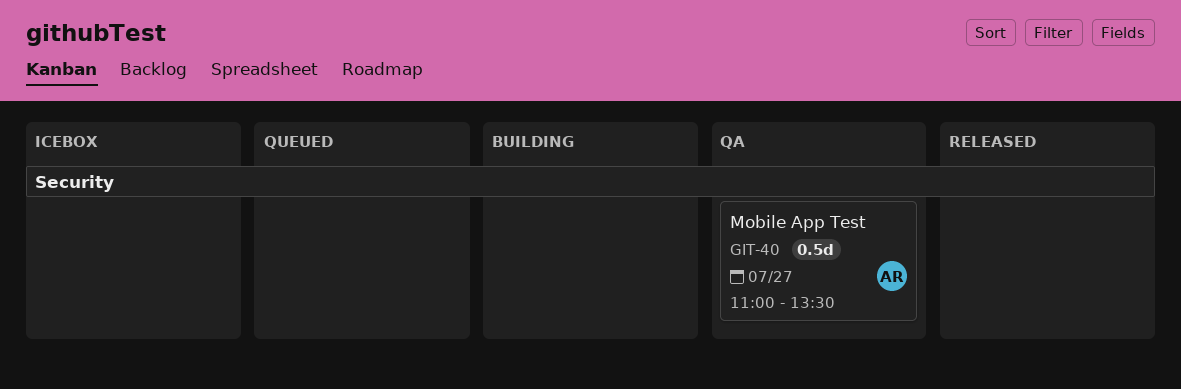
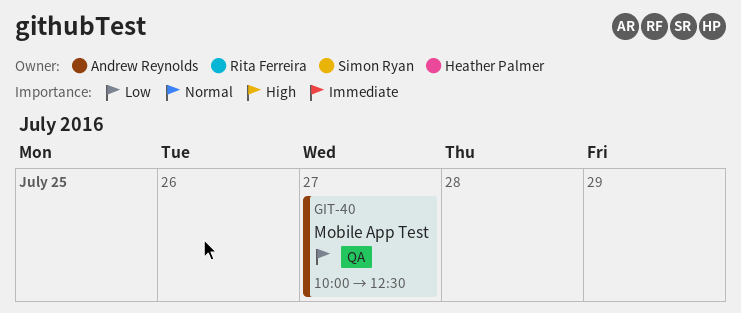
GIT-40, begins: 11:00 -> 10:00
GIT-40, ends: 13:30 -> 12:30

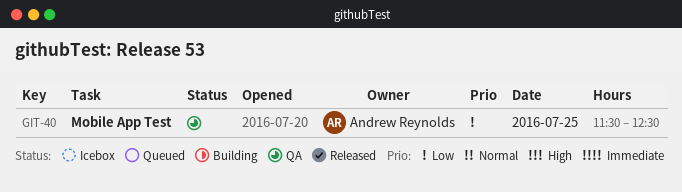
GIT-40, day: Jul 27 -> Jul 25
GIT-40, begins: 10:00 -> 11:30

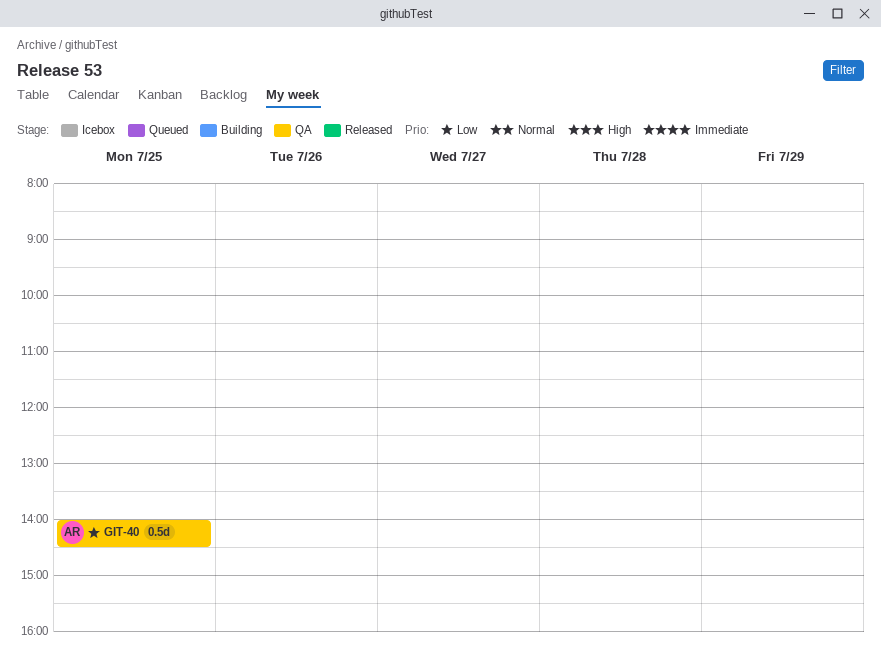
GIT-40, begins: 11:30 -> 14:00
GIT-40, ends: 12:30 -> 14:30

